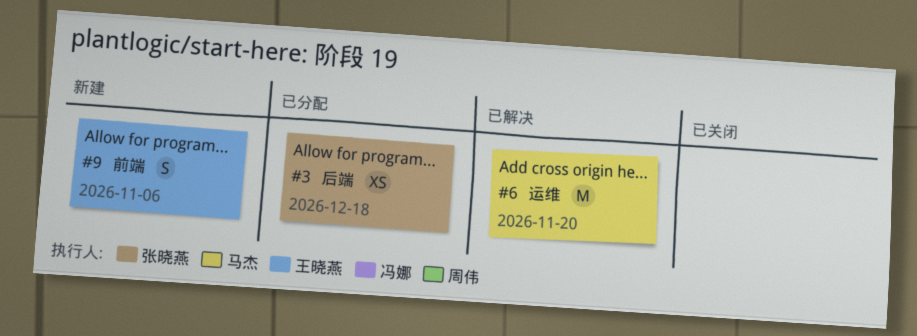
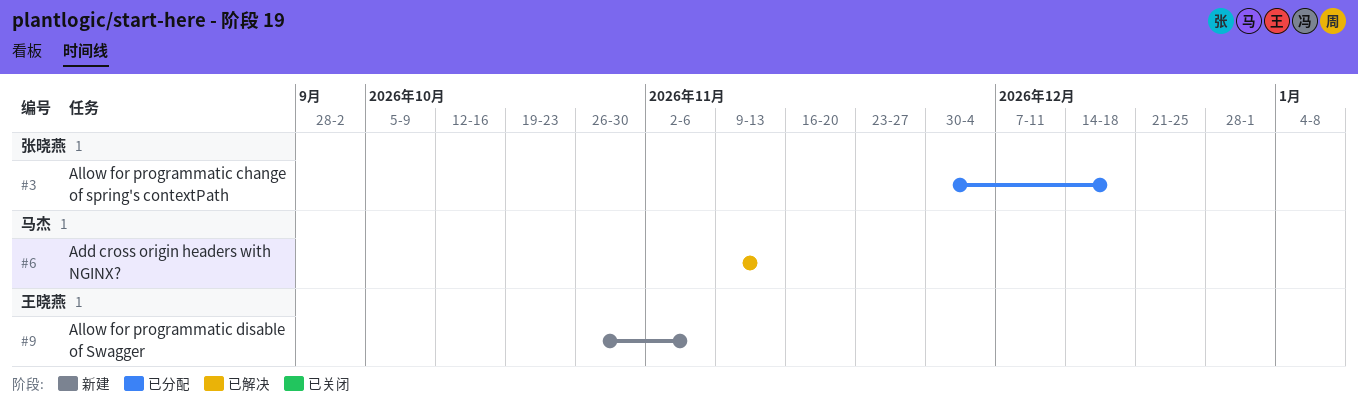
#6, due: Nov 20 -> Nov 13

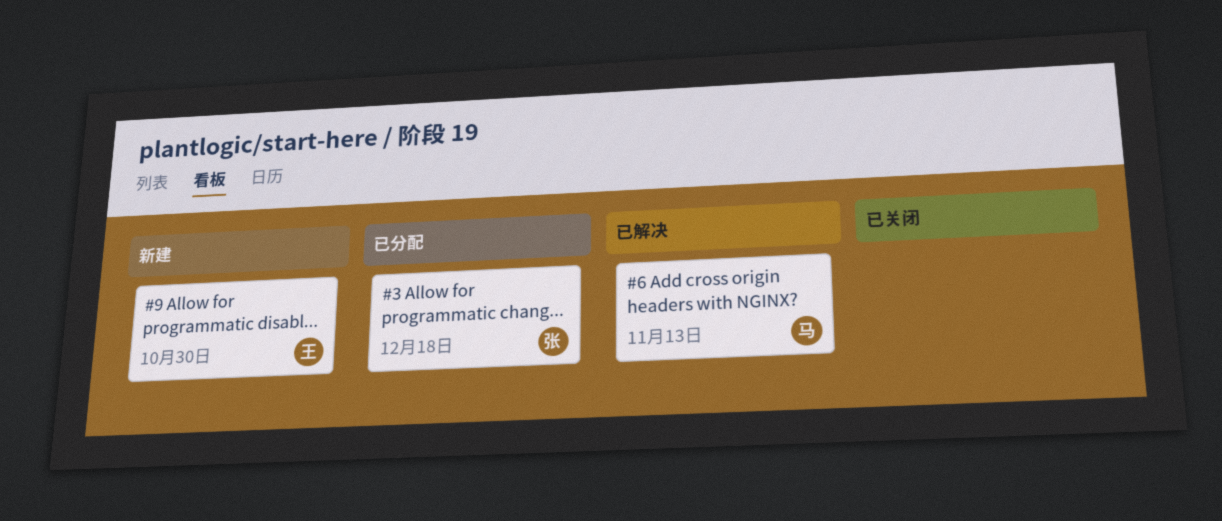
#9, due: Nov 6 -> Oct 30

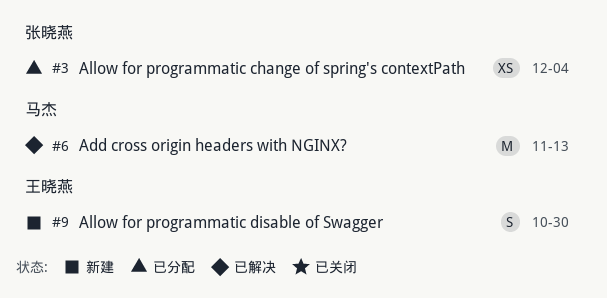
#3, due: Dec 18 -> Dec 4

